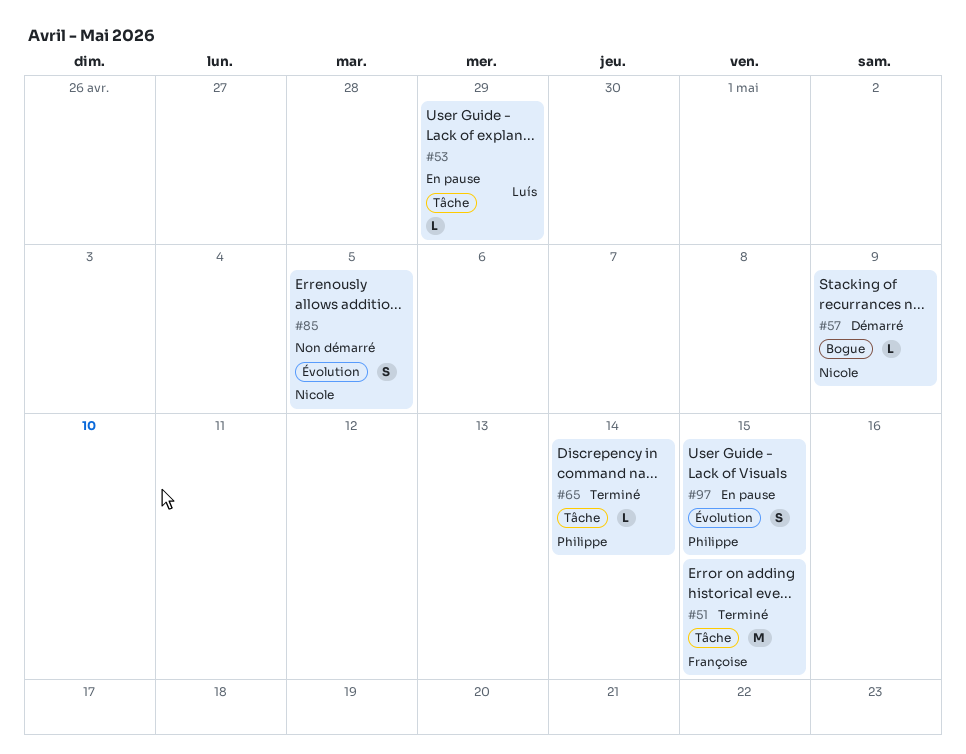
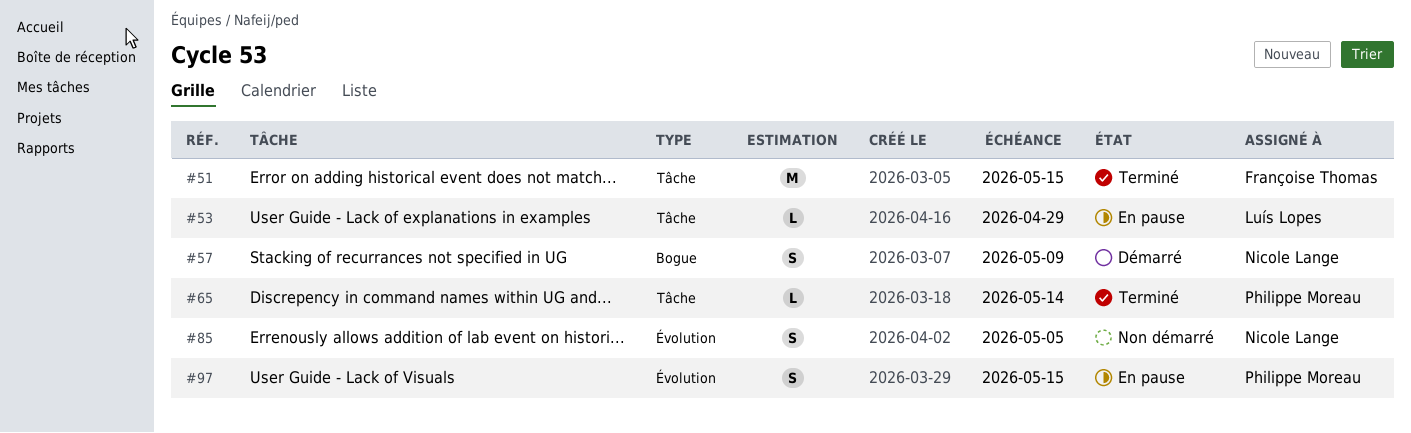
#57, estimate: L -> S

